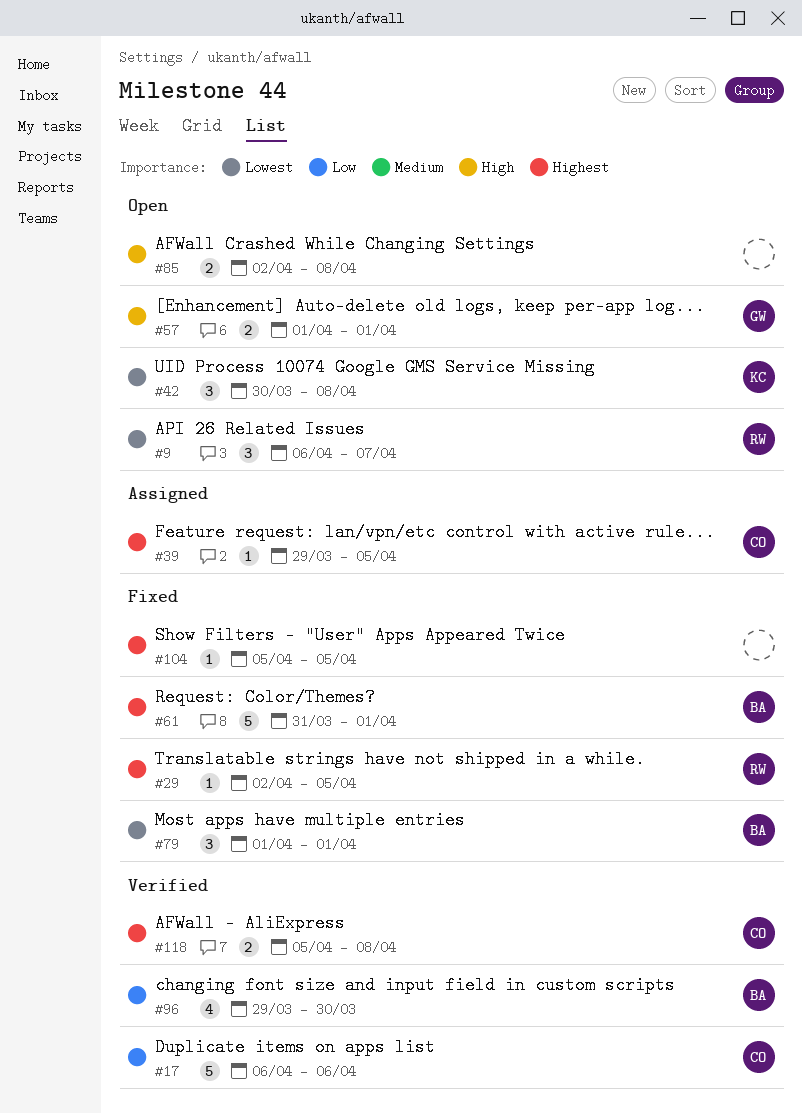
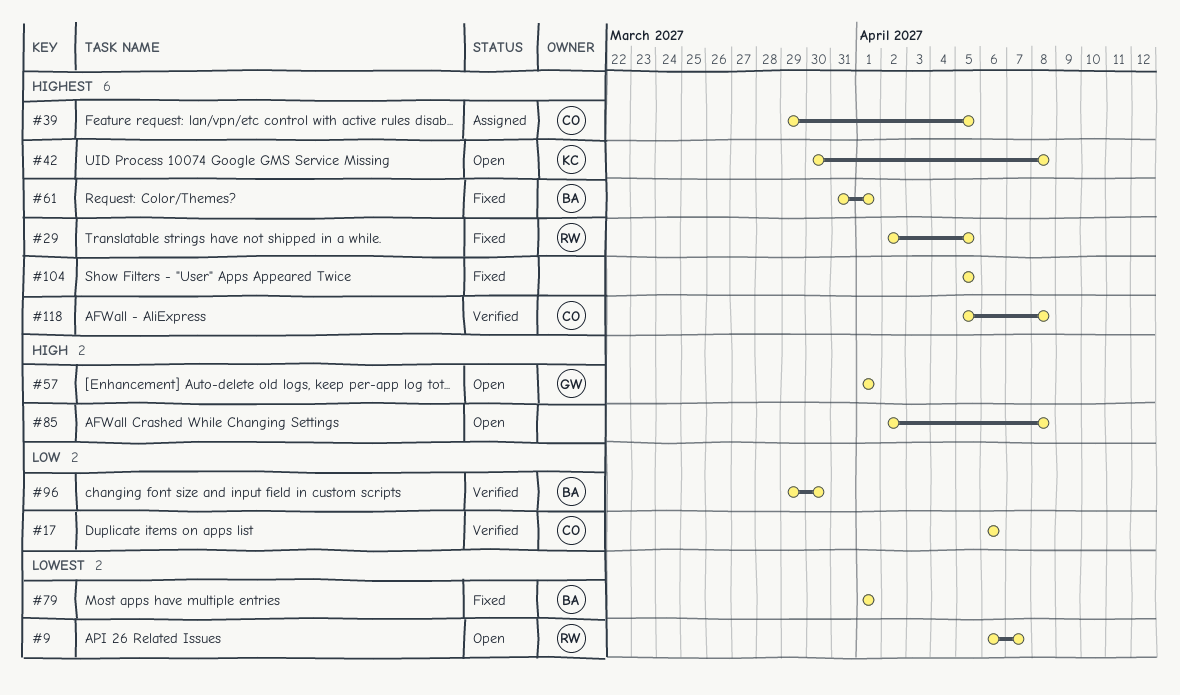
#42, priority: Lowest -> Highest

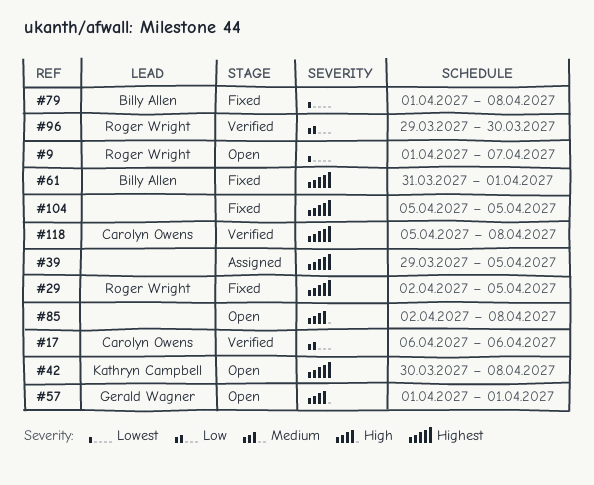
#9, start: Apr 6 -> Apr 1
#39, owner: Carolyn Owens -> none
#79, due: Apr 1 -> Apr 8
#96, owner: Billy Allen -> Roger Wright

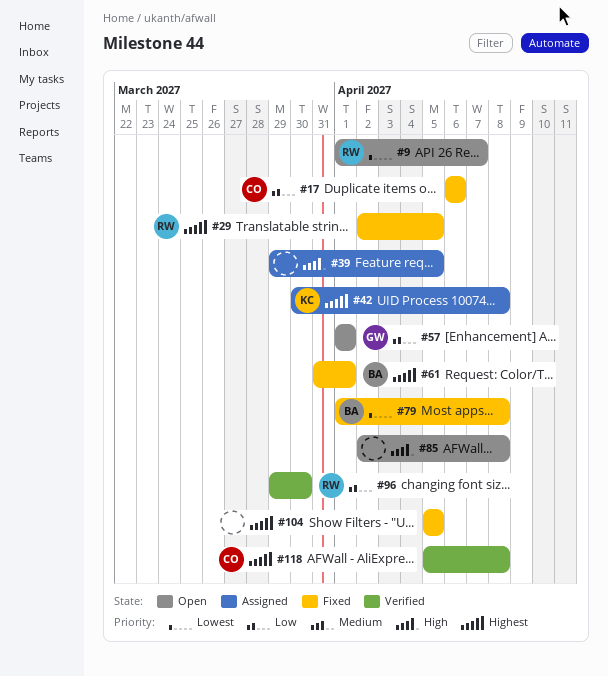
#17, status: Verified -> Fixed
#39, priority: Highest -> High
#42, status: Open -> Assigned
#57, priority: High -> Low

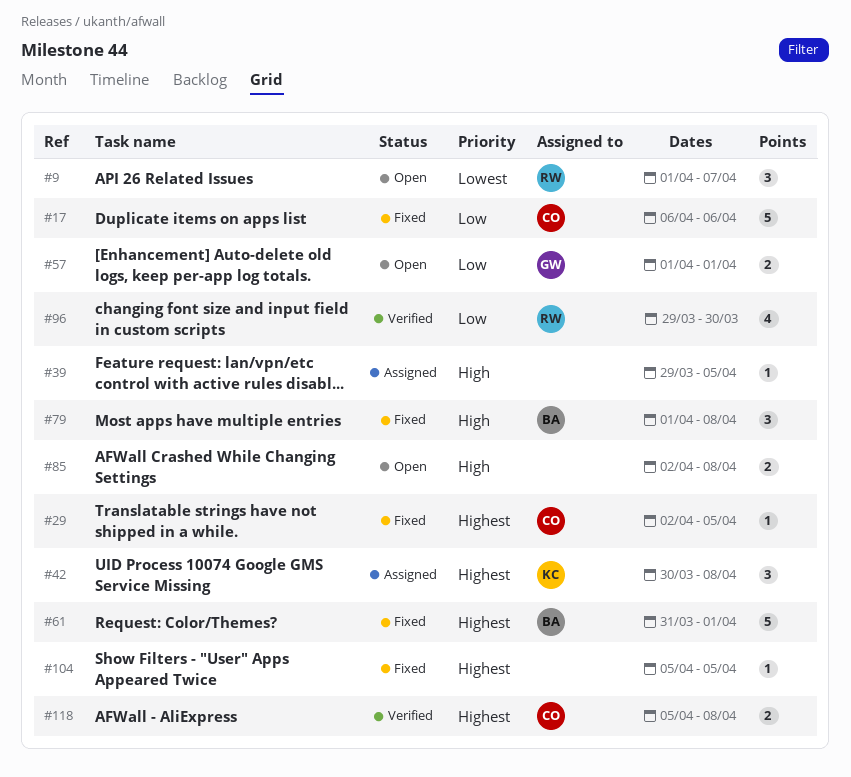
#29, owner: RW -> CO
#79, priority: Lowest -> High

